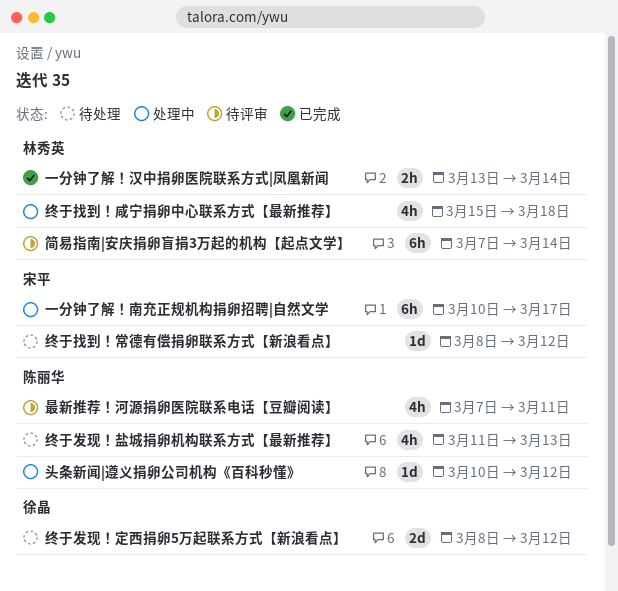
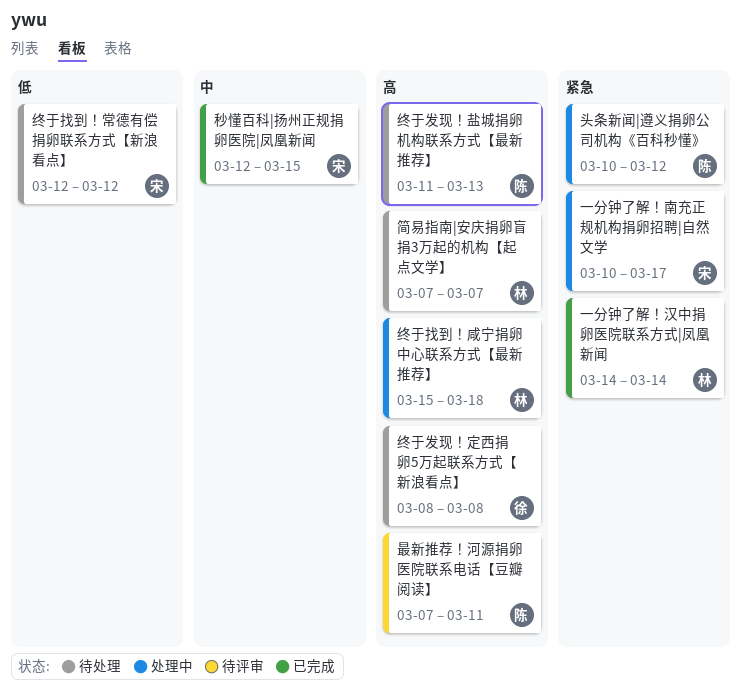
一分钟了解！汉中捐卵医院联系方式|凤凰新闻, start: Mar 13 -> Mar 14
秒懂百科|扬州正规捐卵医院|凤凰新闻: none -> present
简易指南|安庆捐卵盲捐3万起的机构【起点文学】, status: 待评审 -> 待处理
简易指南|安庆捐卵盲捐3万起的机构【起点文学】, due: Mar 14 -> Mar 7
终于发现！定西捐卵5万起联系方式【新浪看点】, due: Mar 12 -> Mar 8
终于找到！常德有偿捐卵联系方式【新浪看点】, start: Mar 8 -> Mar 12

